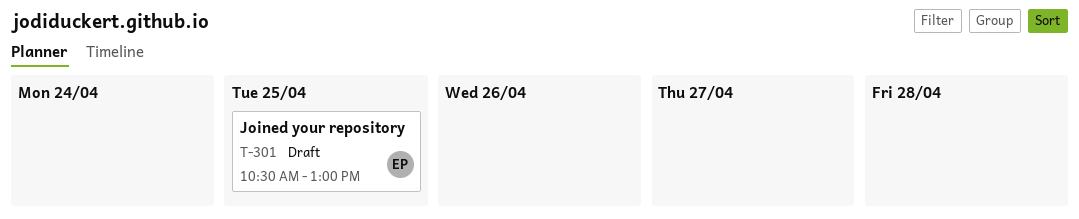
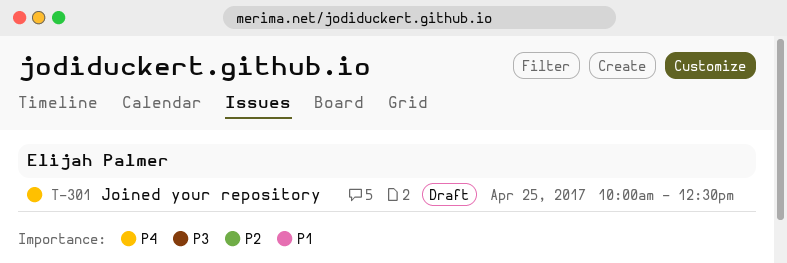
T-301, begins: 10:30 -> 10:00
T-301, ends: 13:00 -> 12:30

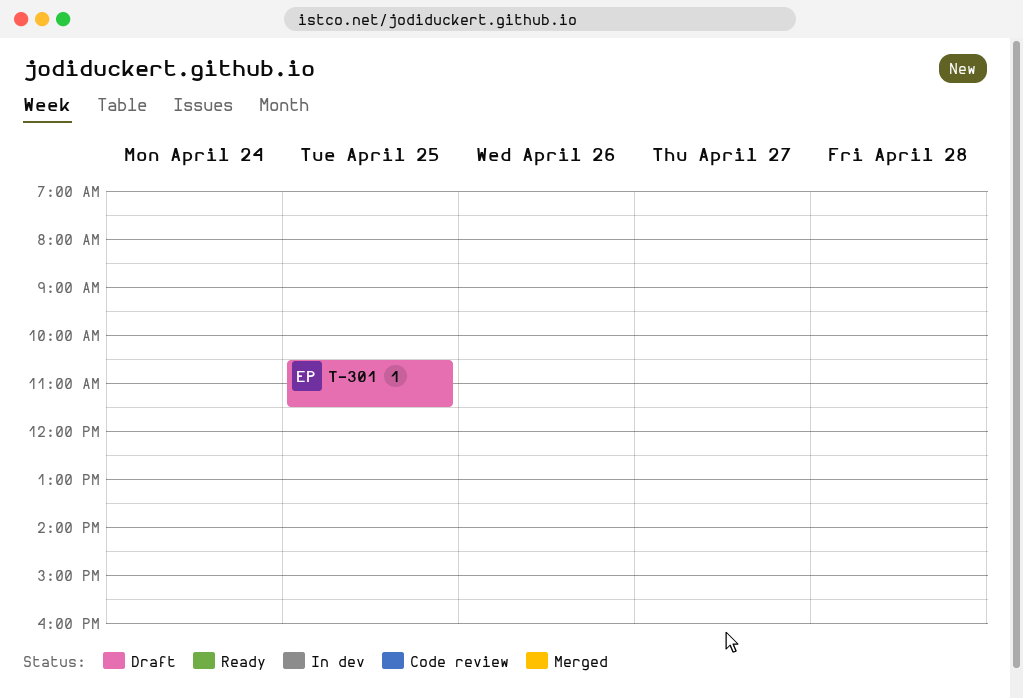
T-301, begins: 10:00 -> 10:30
T-301, ends: 12:30 -> 11:30

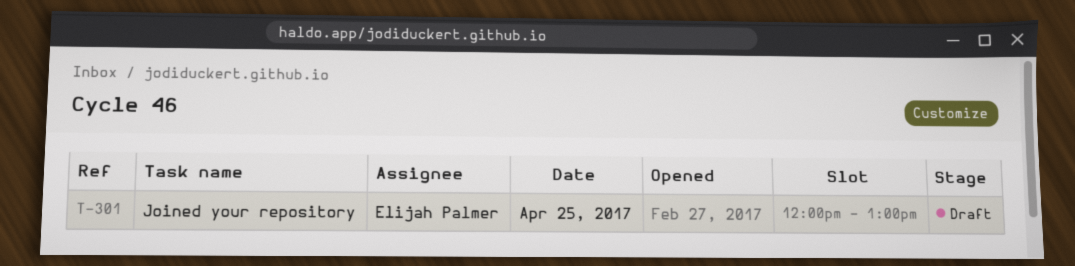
T-301, begins: 10:30 -> 12:00
T-301, ends: 11:30 -> 13:00

